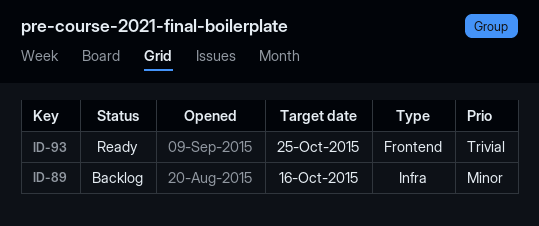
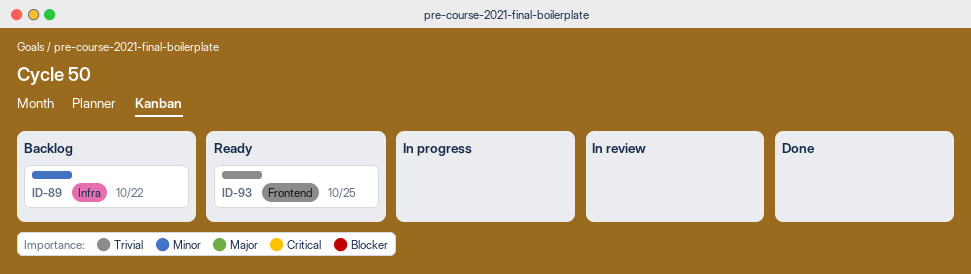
ID-89, due: Oct 16 -> Oct 22

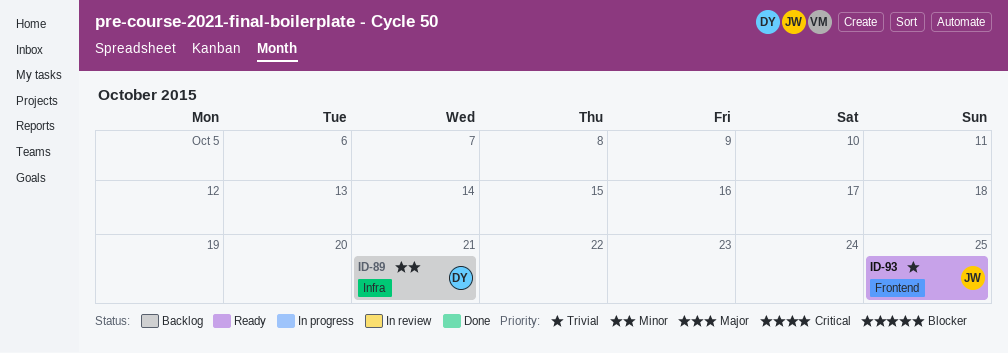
ID-89, due: Oct 22 -> Oct 21

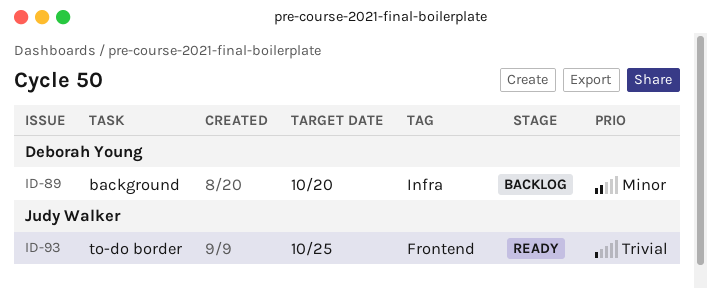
ID-89, due: Oct 21 -> Oct 20

